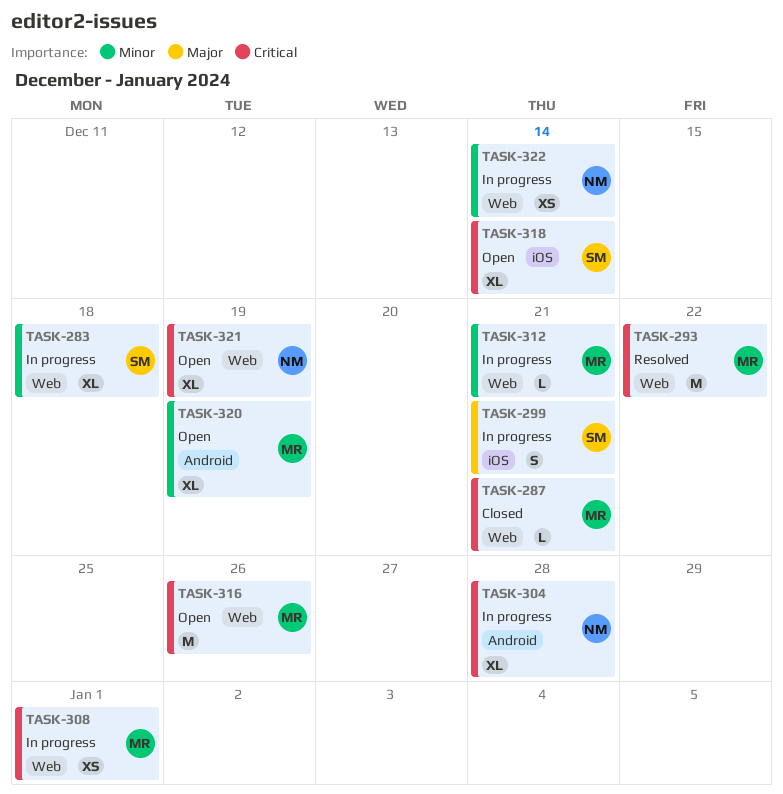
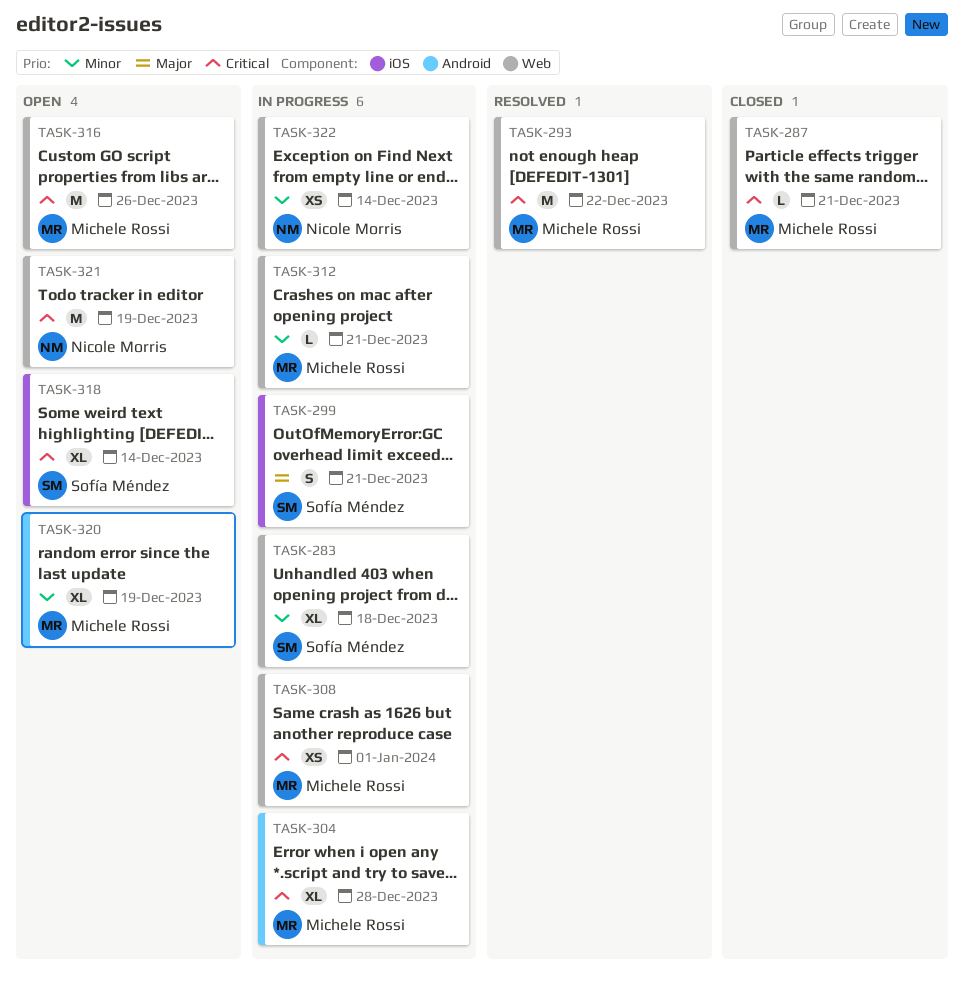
TASK-304, owner: Nicole Morris -> Michele Rossi
TASK-321, estimate: XL -> M

